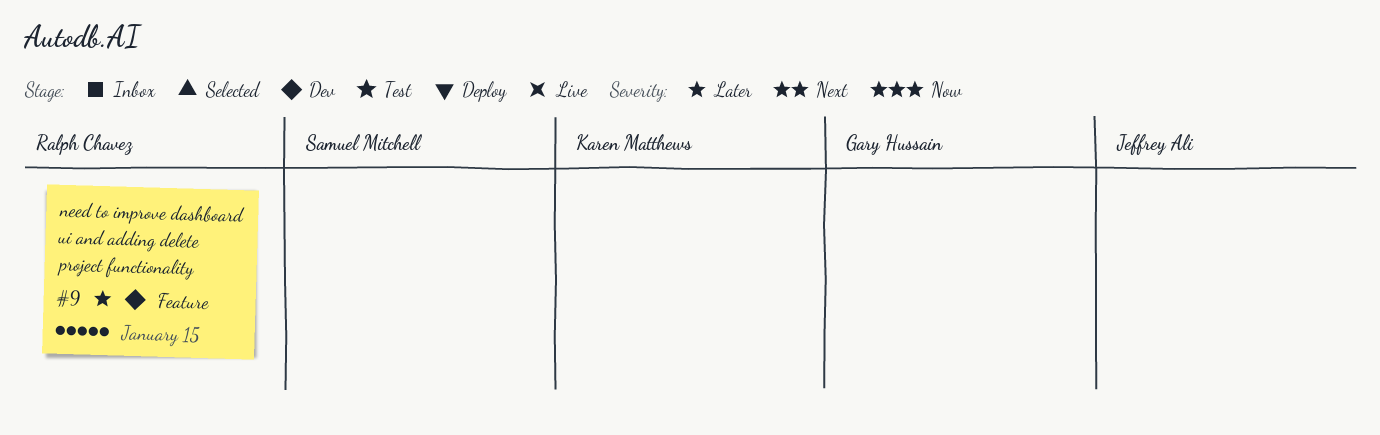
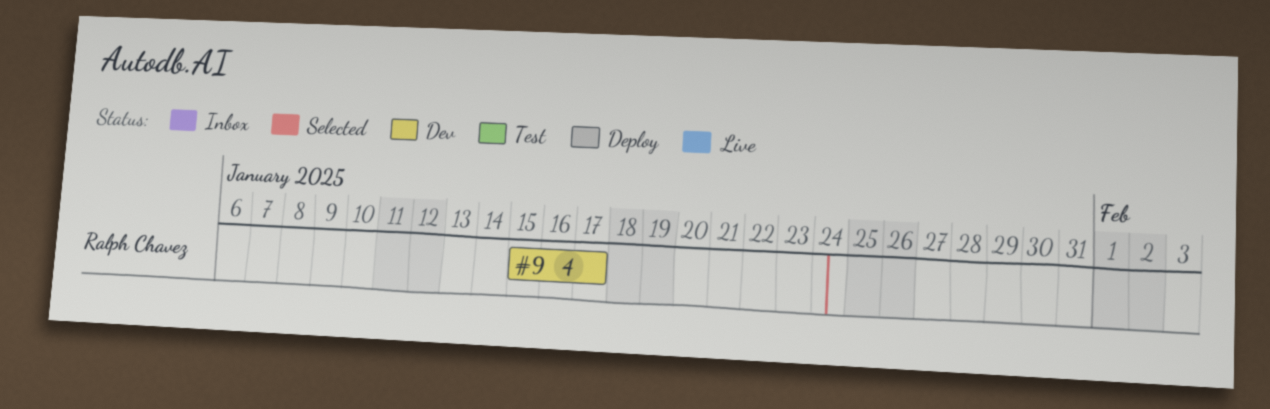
#9, estimate: 5 -> 4
#9, due: Jan 15 -> Jan 17

